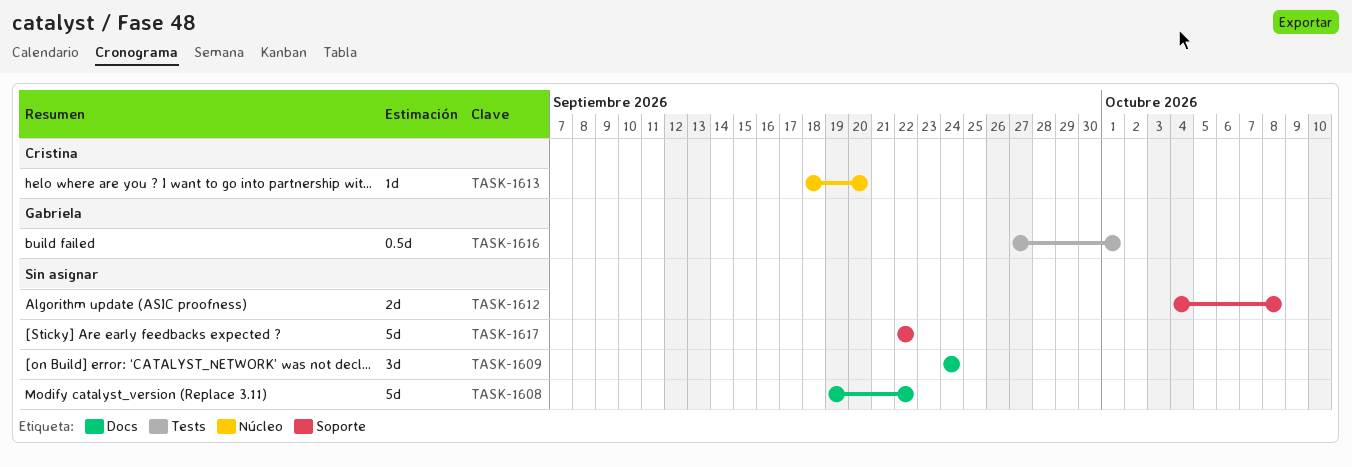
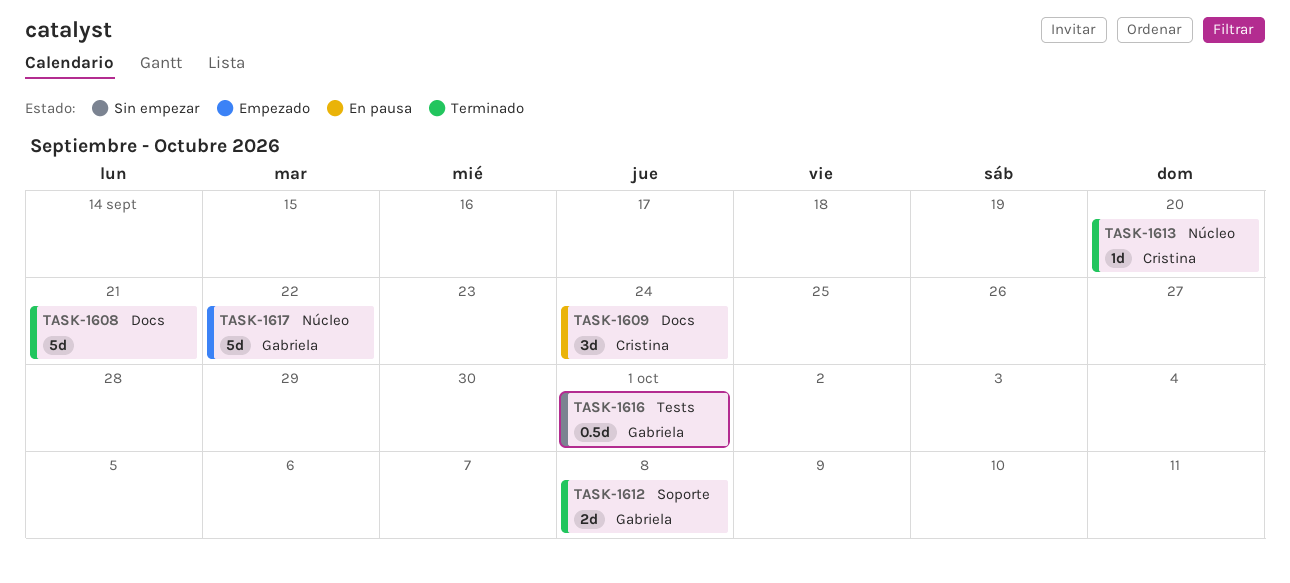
TASK-1608, due: Sep 22 -> Sep 21
TASK-1609, owner: none -> Cristina
TASK-1612, owner: none -> Gabriela
TASK-1617, owner: none -> Gabriela
TASK-1617, label: Soporte -> Núcleo

